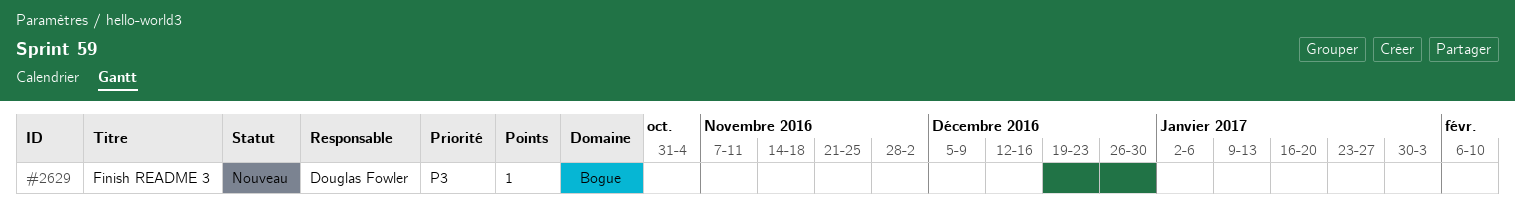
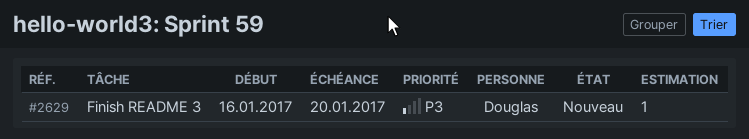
#2629, start: Dec 19 -> Jan 16
#2629, due: Dec 30 -> Jan 20

